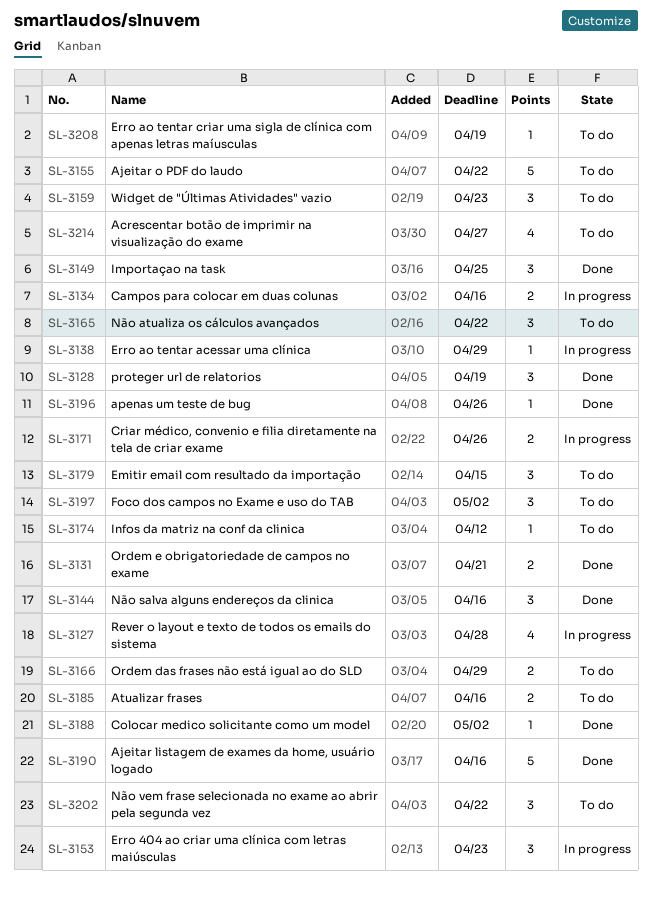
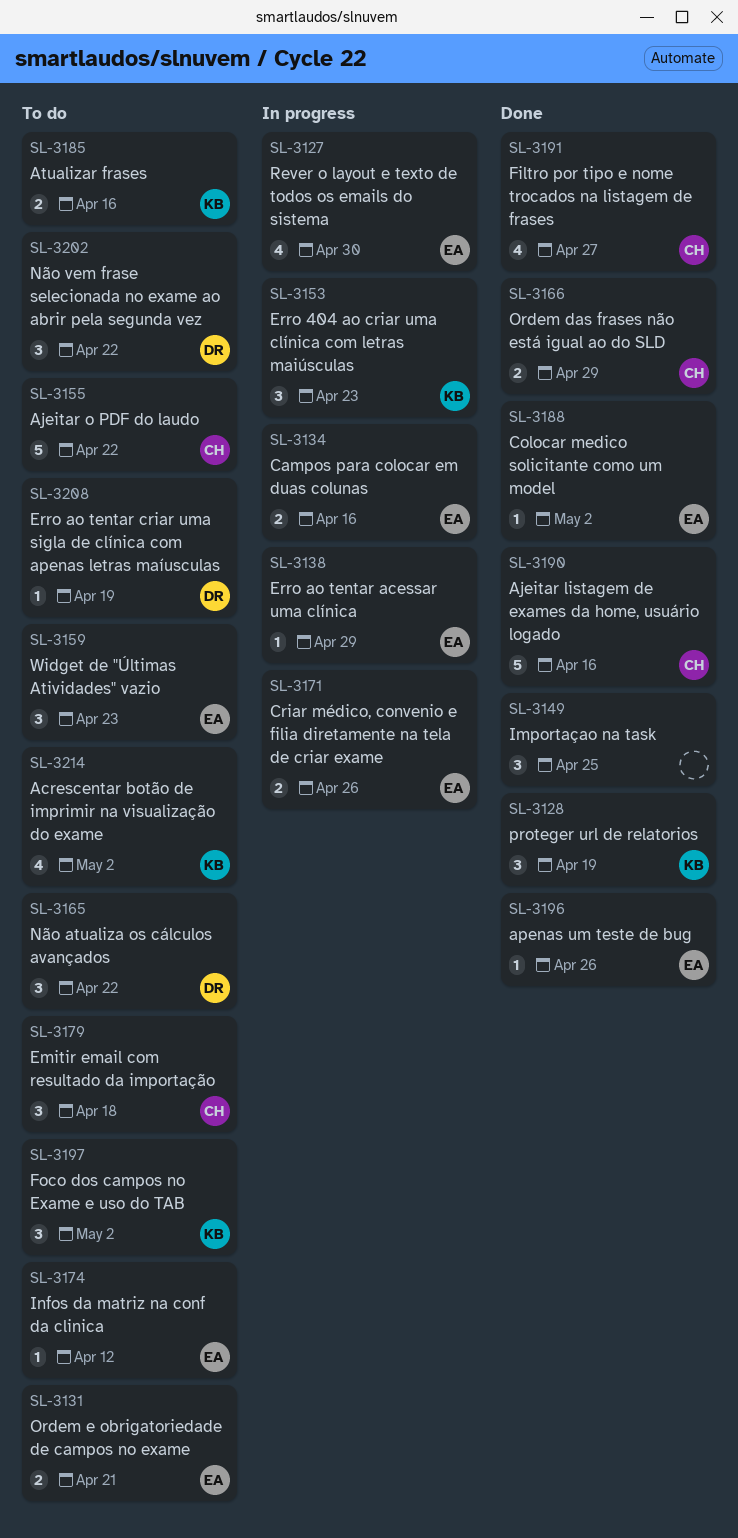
SL-3127, due: Apr 28 -> Apr 30
SL-3131, status: Done -> To do
SL-3144: present -> none
SL-3166, status: To do -> Done
SL-3179, due: Apr 15 -> Apr 18
SL-3191: none -> present
SL-3214, due: Apr 27 -> May 2

